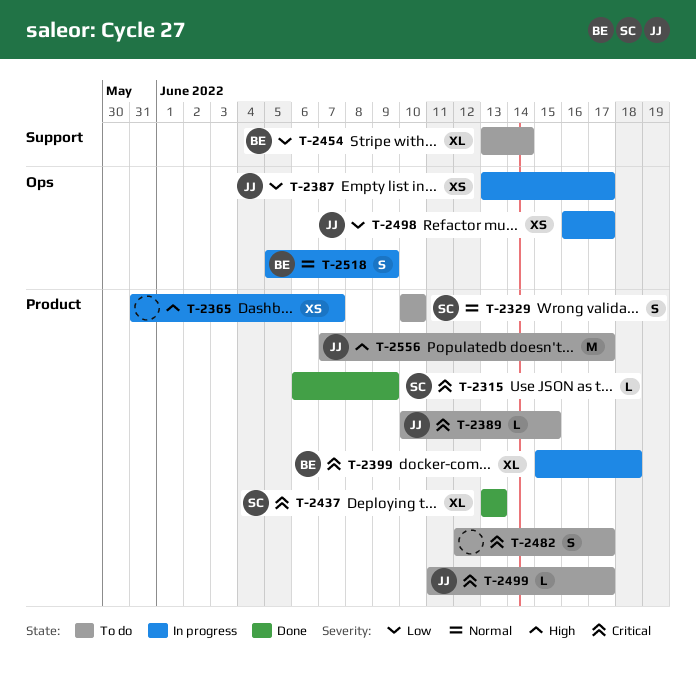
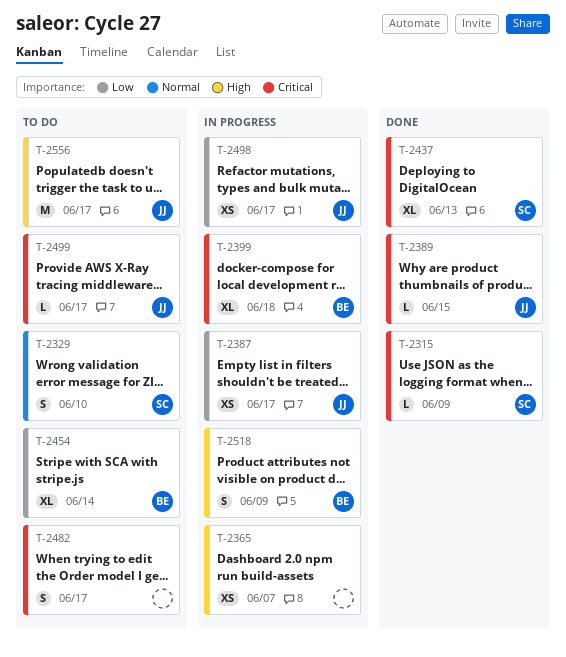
T-2389, status: To do -> Done
T-2518, priority: Normal -> High

